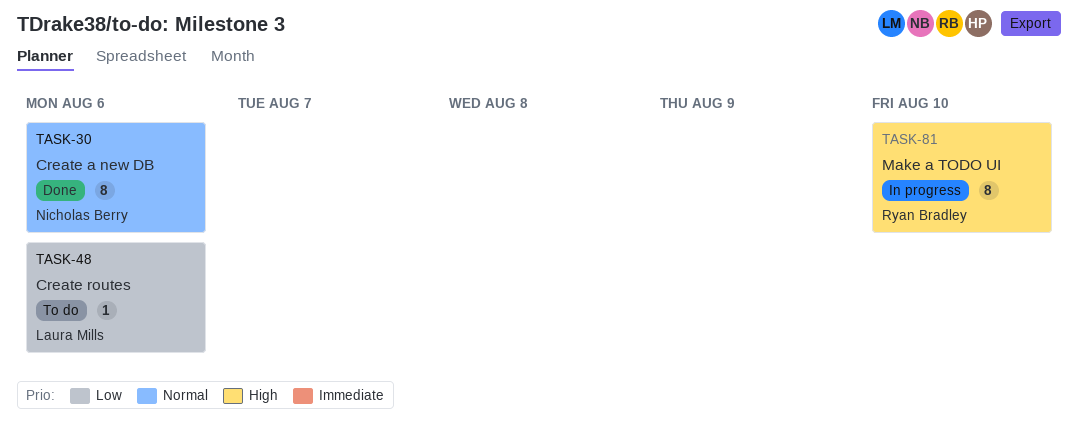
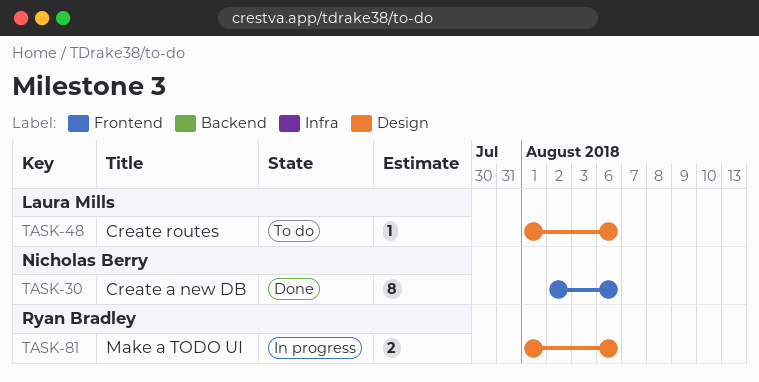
TASK-81, estimate: 8 -> 2
TASK-81, due: Aug 10 -> Aug 6

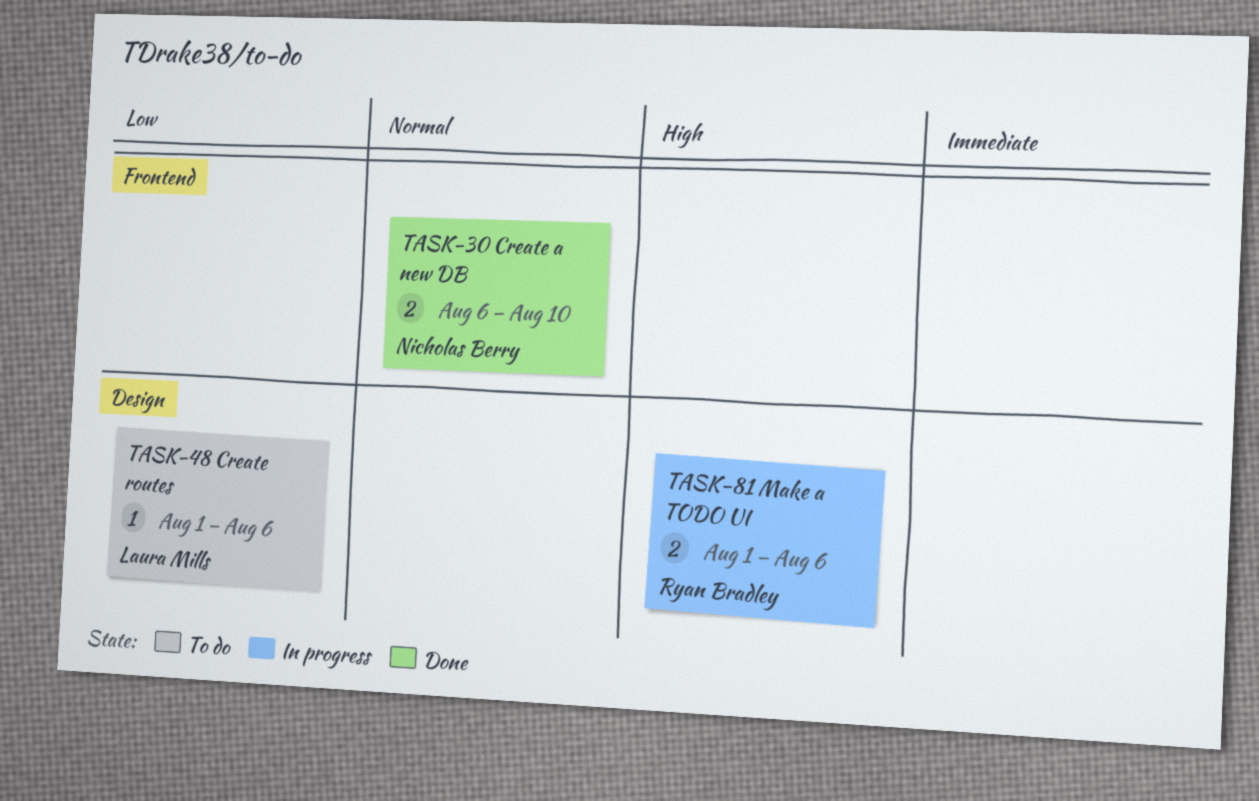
TASK-30, estimate: 8 -> 2
TASK-30, start: Aug 2 -> Aug 6
TASK-30, due: Aug 6 -> Aug 10

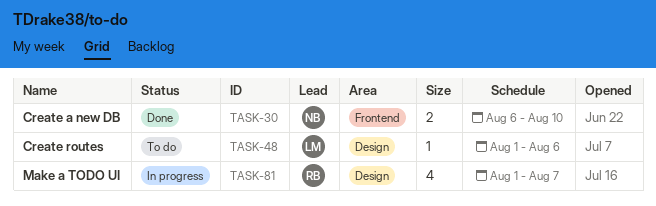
TASK-81, estimate: 2 -> 4
TASK-81, due: Aug 6 -> Aug 7

